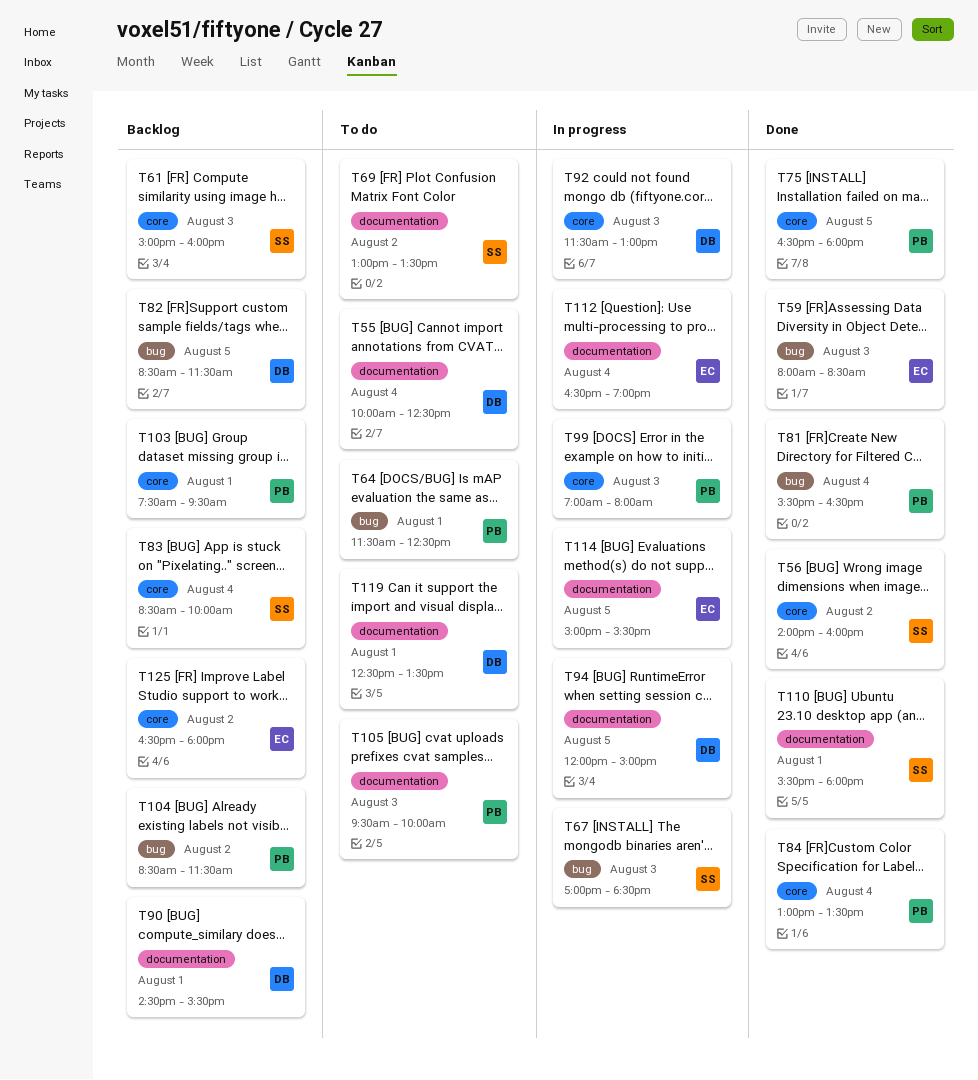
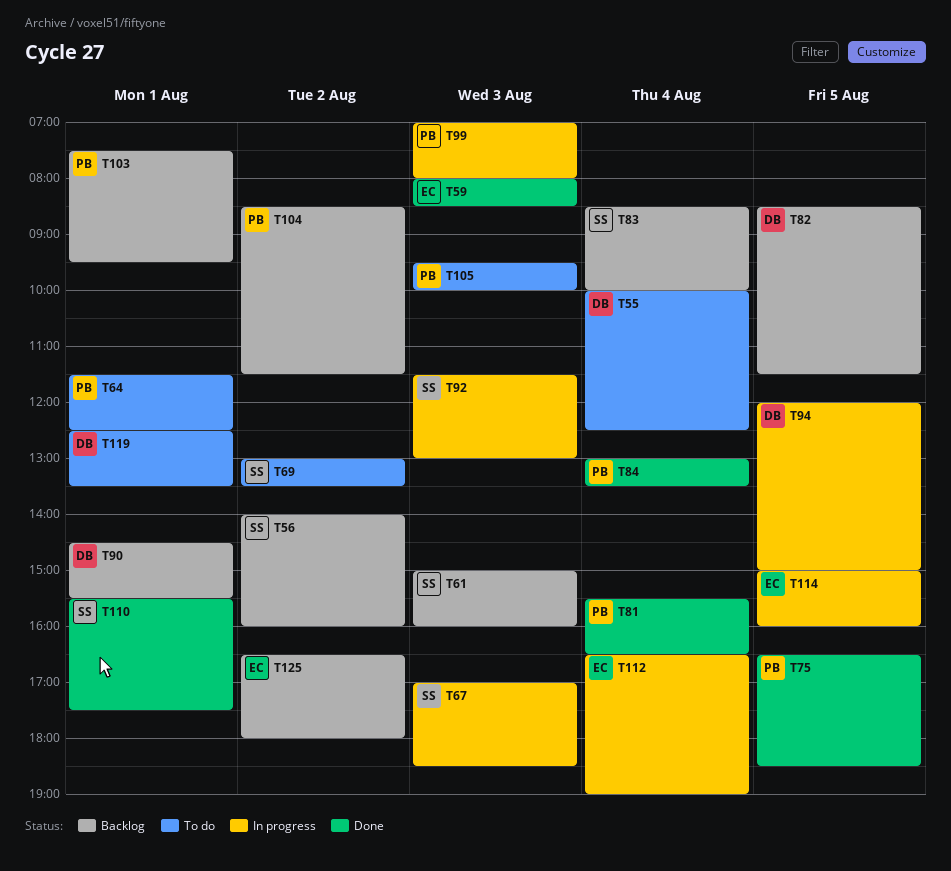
T56, status: Done -> Backlog
T75, ends: 18:00 -> 18:30
T92, owner: DB -> SS
T110, ends: 18:00 -> 17:30
T114, ends: 15:30 -> 16:00

